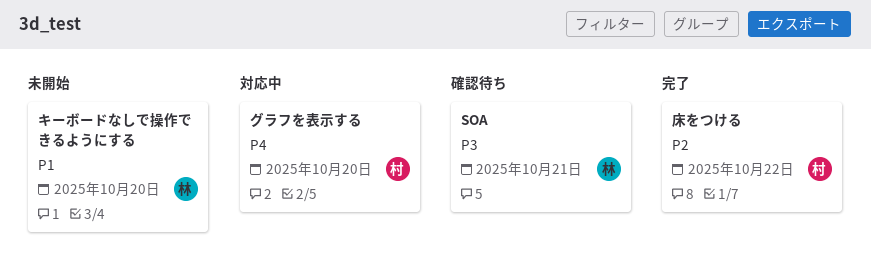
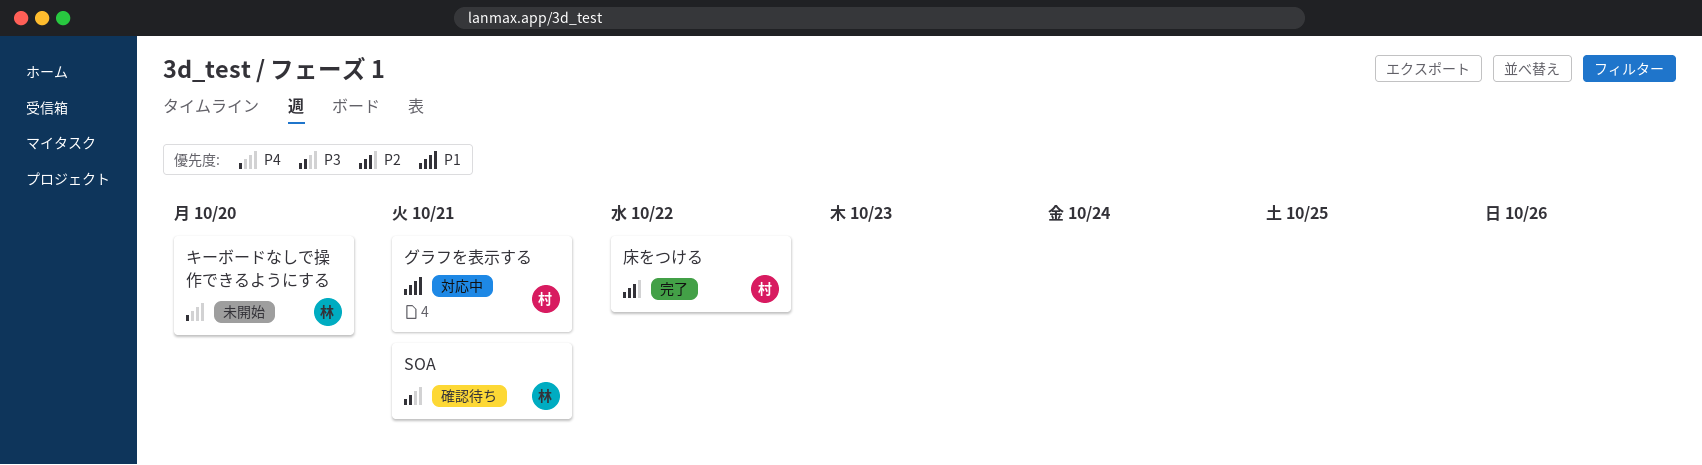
キーボードなしで操作できるようにする, priority: P1 -> P4
グラフを表示する, priority: P4 -> P1
グラフを表示する, due: Oct 20 -> Oct 21

